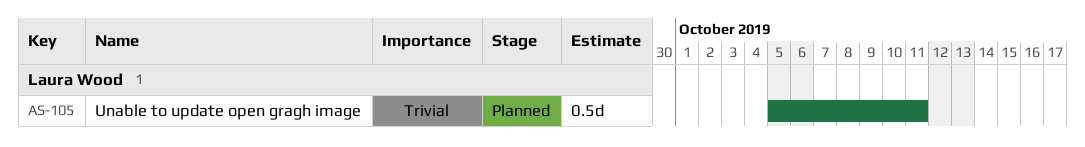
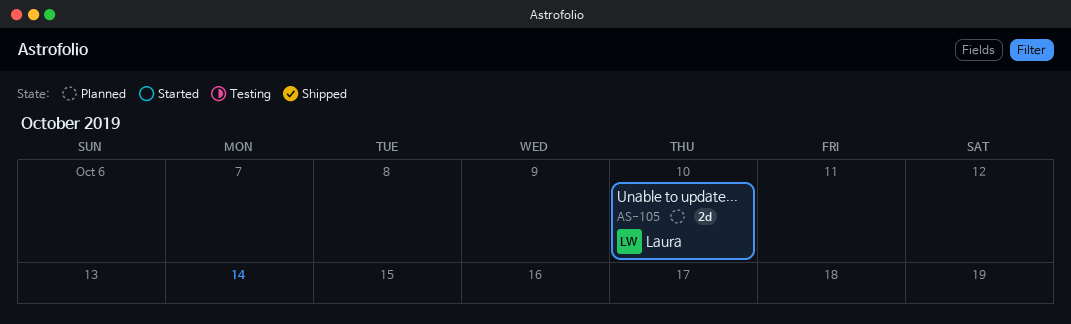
AS-105, estimate: 0.5d -> 2d
AS-105, due: Oct 11 -> Oct 10

